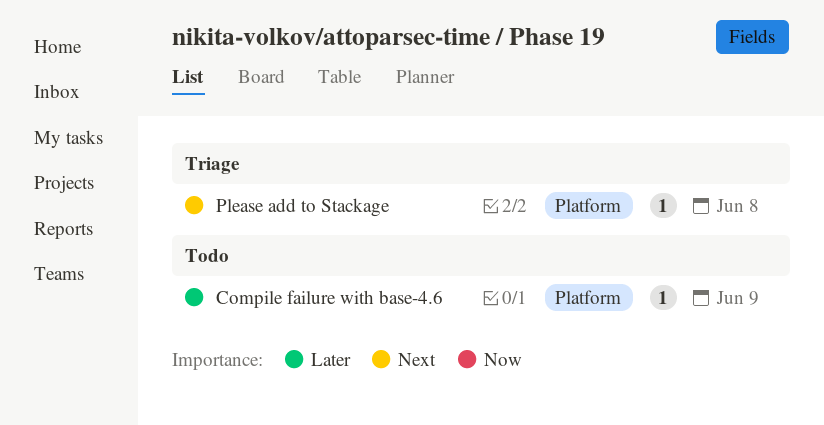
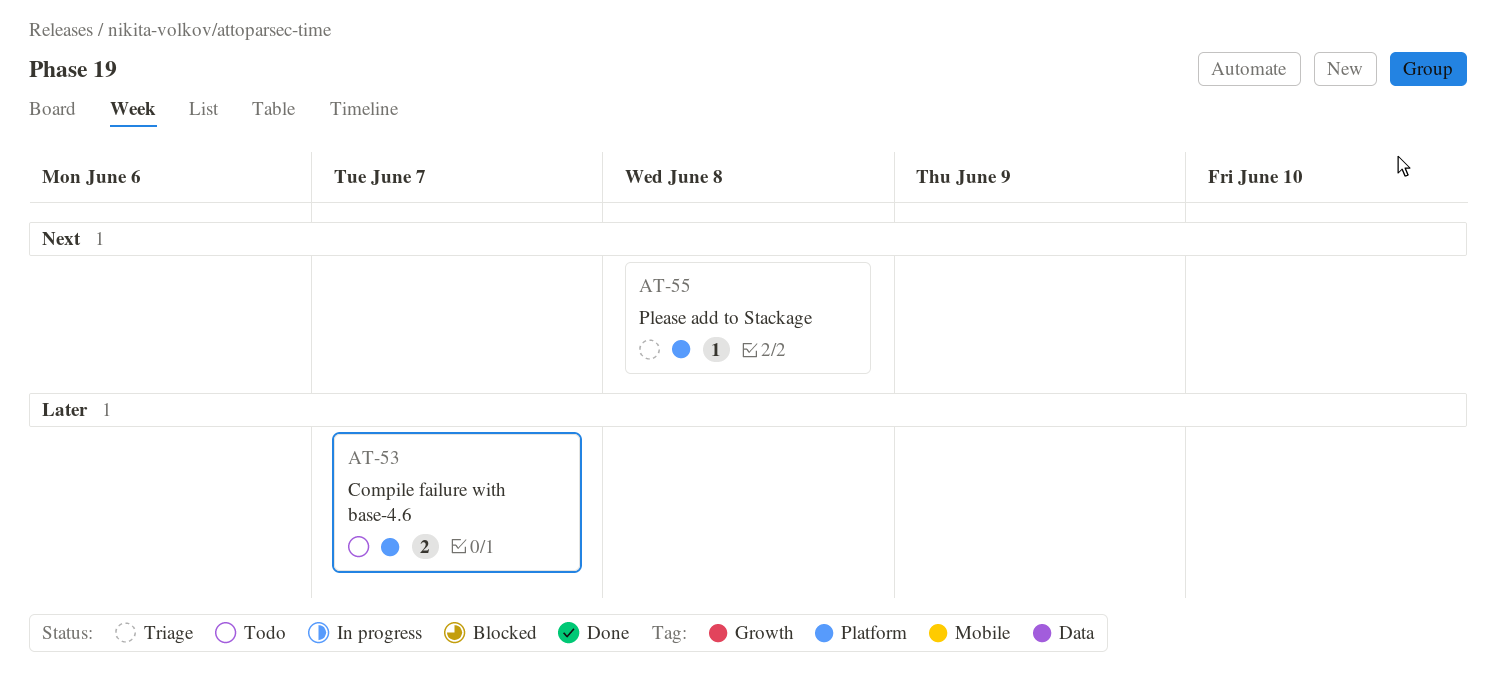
Compile failure with base-4.6, estimate: 1 -> 2
Compile failure with base-4.6, due: Jun 9 -> Jun 7

